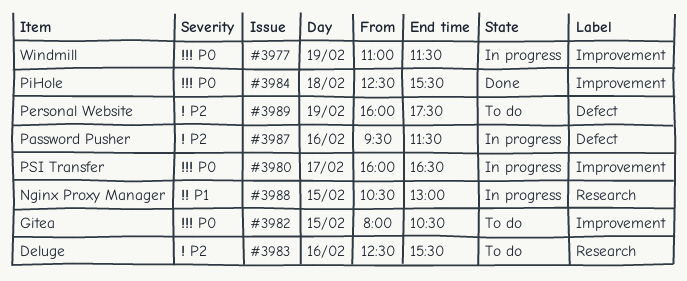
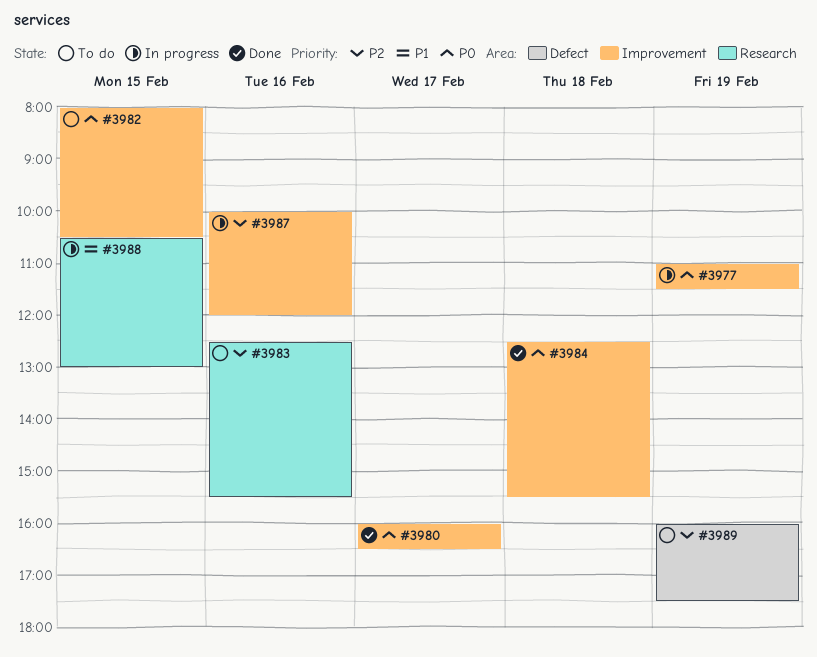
#3980, status: In progress -> Done
#3987, label: Defect -> Improvement
#3987, begins: 09:30 -> 10:00
#3987, ends: 11:30 -> 12:00

